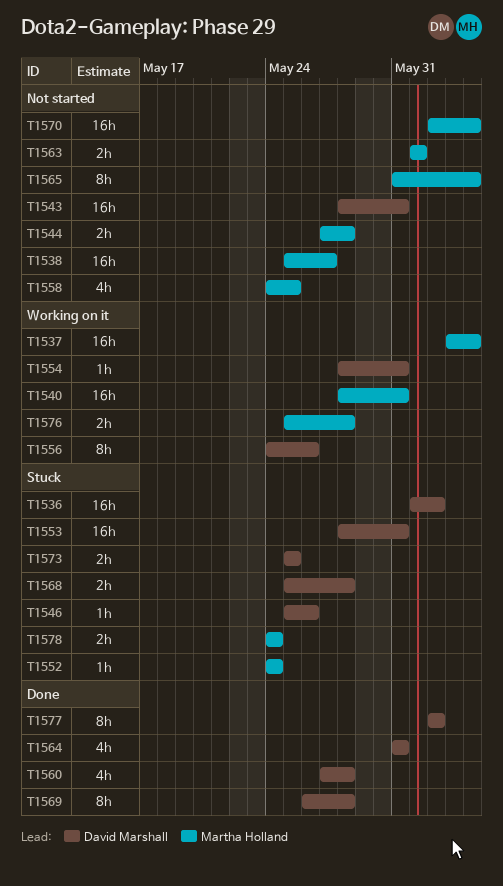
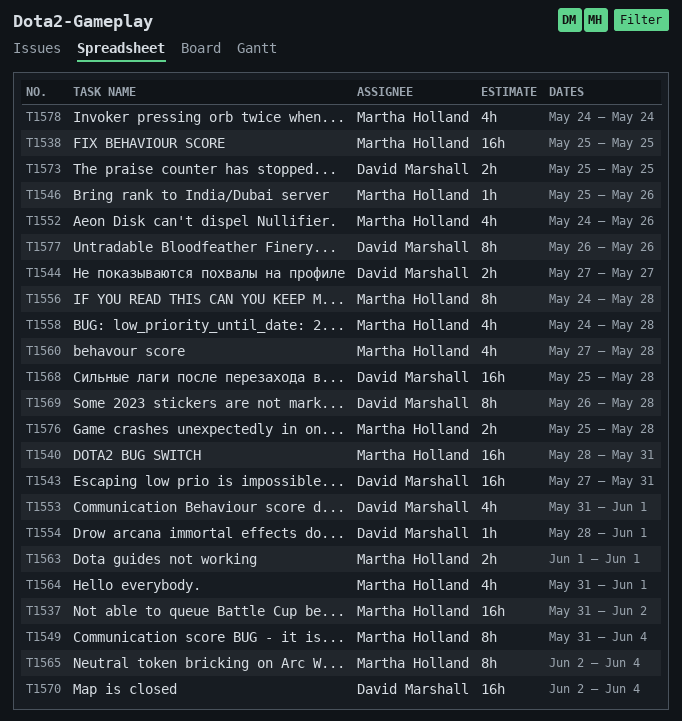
T1536: present -> none
T1537, start: Jun 3 -> May 31
T1537, due: Jun 4 -> Jun 2
T1538, due: May 27 -> May 25
T1543, start: May 28 -> May 27
T1544, owner: Martha Holland -> David Marshall
T1544, due: May 28 -> May 27
T1546, owner: David Marshall -> Martha Holland
T1549: none -> present
T1552, estimate: 1h -> 4h
T1552, due: May 24 -> May 26
T1553, estimate: 16h -> 4h
T1553, start: May 28 -> May 31
T1553, due: May 31 -> Jun 1
T1554, due: May 31 -> Jun 1
T1556, owner: David Marshall -> Martha Holland
T1556, due: May 26 -> May 28
T1558, due: May 25 -> May 28
T1560, owner: David Marshall -> Martha Holland
T1564, owner: David Marshall -> Martha Holland
T1564, due: May 31 -> Jun 1
T1565, start: May 31 -> Jun 2
T1568, estimate: 2h -> 16h
T1570, owner: Martha Holland -> David Marshall
T1577, start: Jun 2 -> May 26
T1577, due: Jun 2 -> May 26
T1578, estimate: 2h -> 4h

